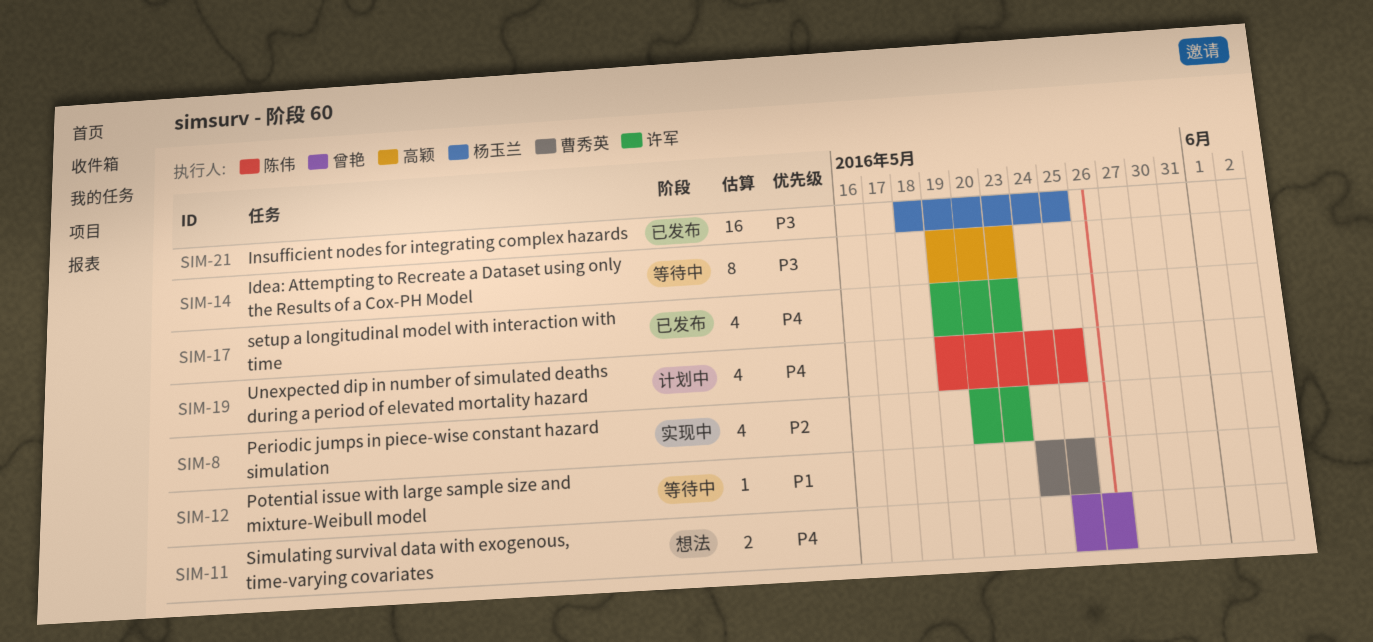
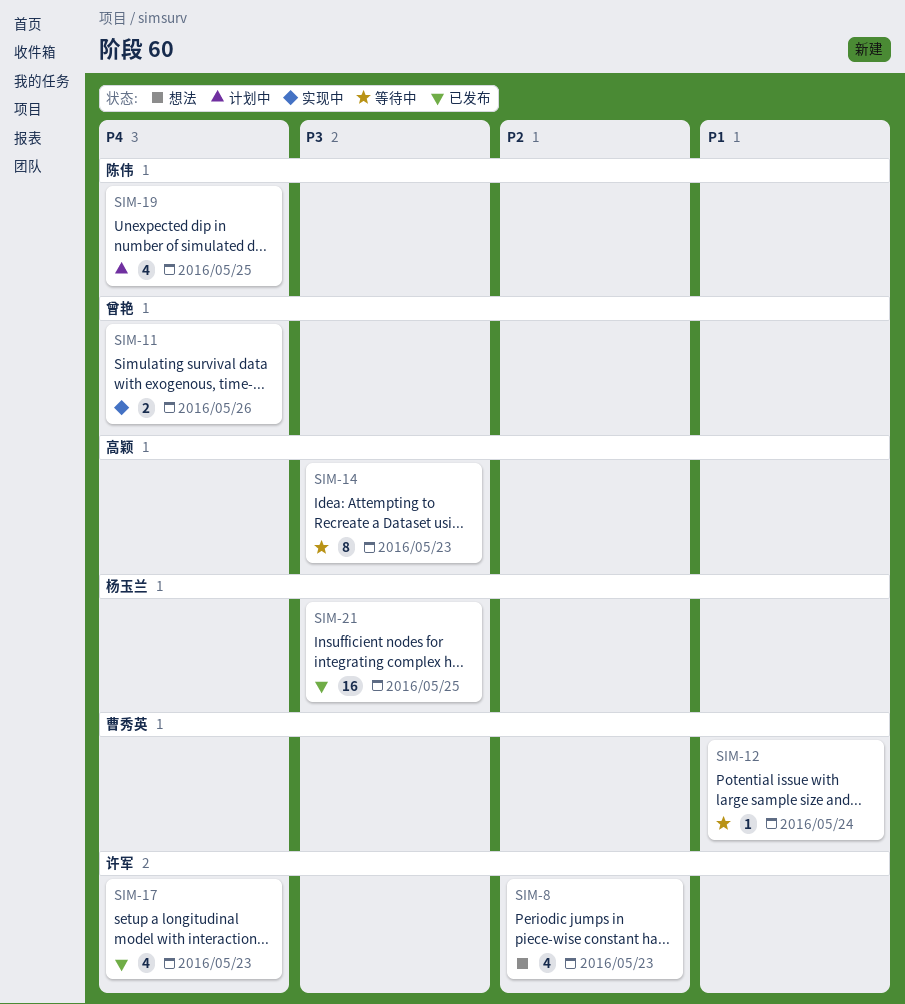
SIM-8, status: 实现中 -> 想法
SIM-11, status: 想法 -> 实现中
SIM-12, due: May 25 -> May 24

